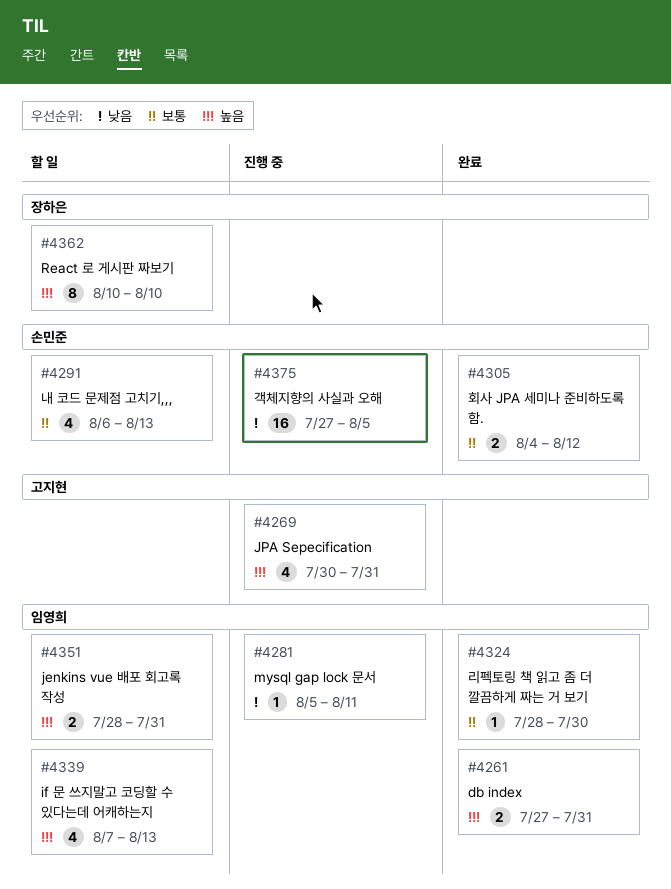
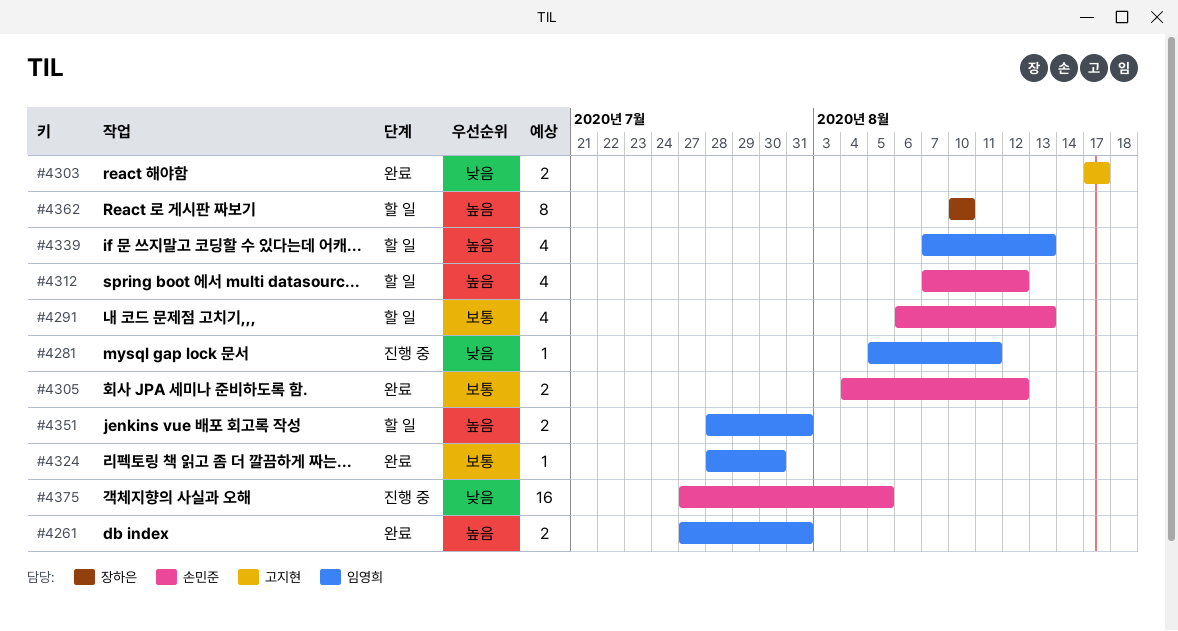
#4269: present -> none
#4303: none -> present
#4312: none -> present

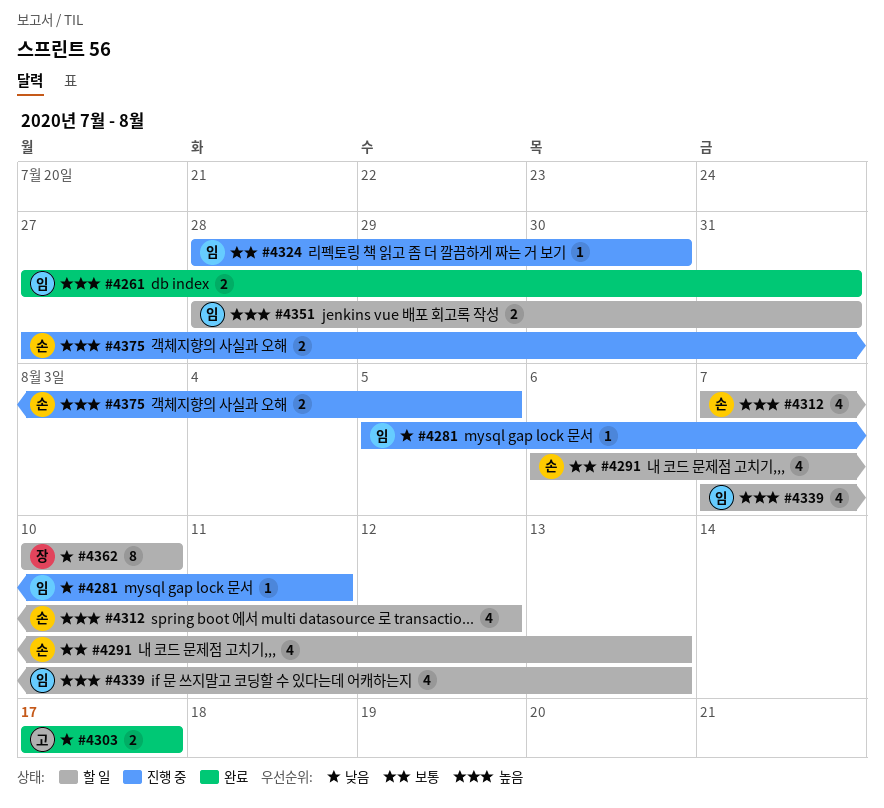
#4305: present -> none
#4324, status: 완료 -> 진행 중
#4362, priority: 높음 -> 낮음
#4375, priority: 낮음 -> 높음
#4375, estimate: 16 -> 2

